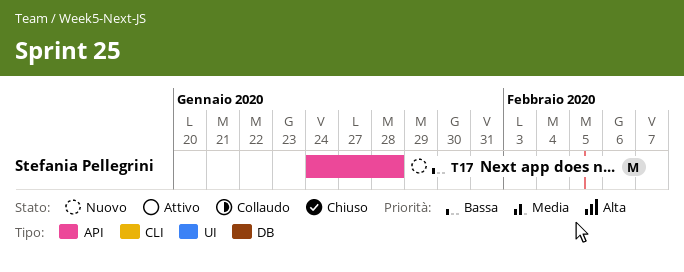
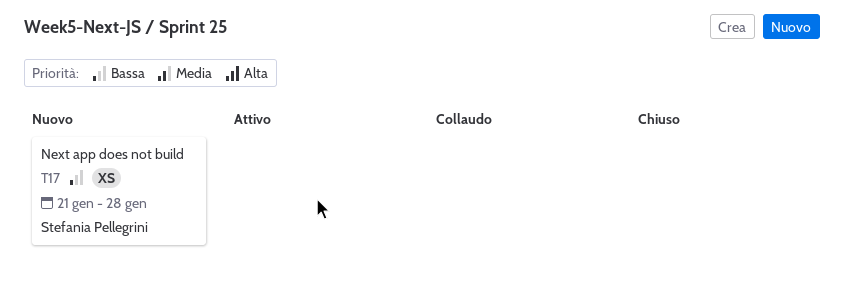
T17, estimate: M -> XS
T17, start: Jan 24 -> Jan 21

